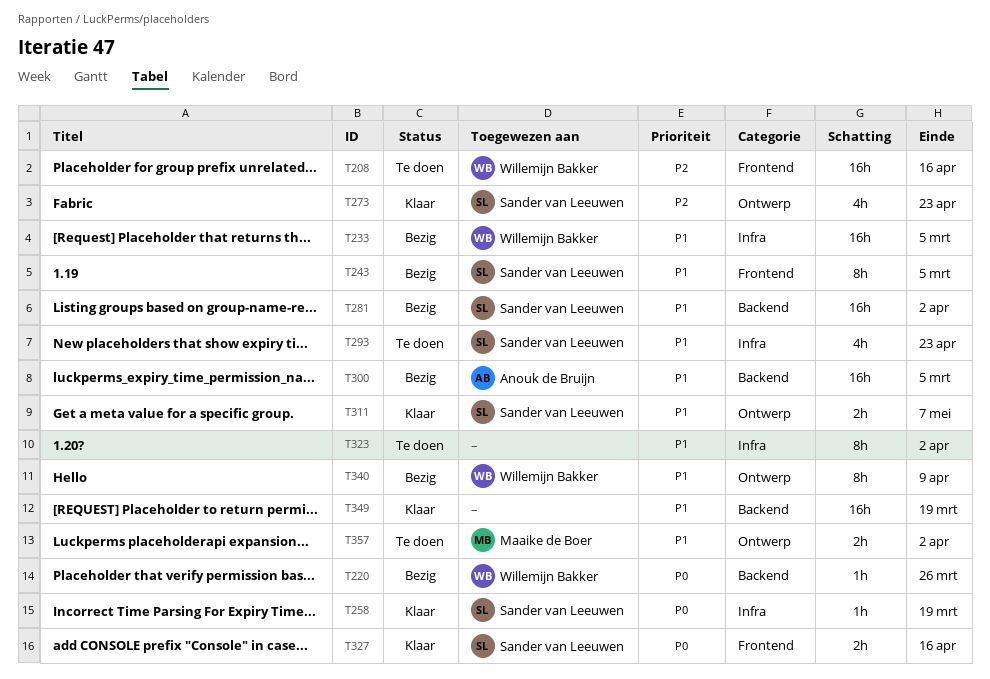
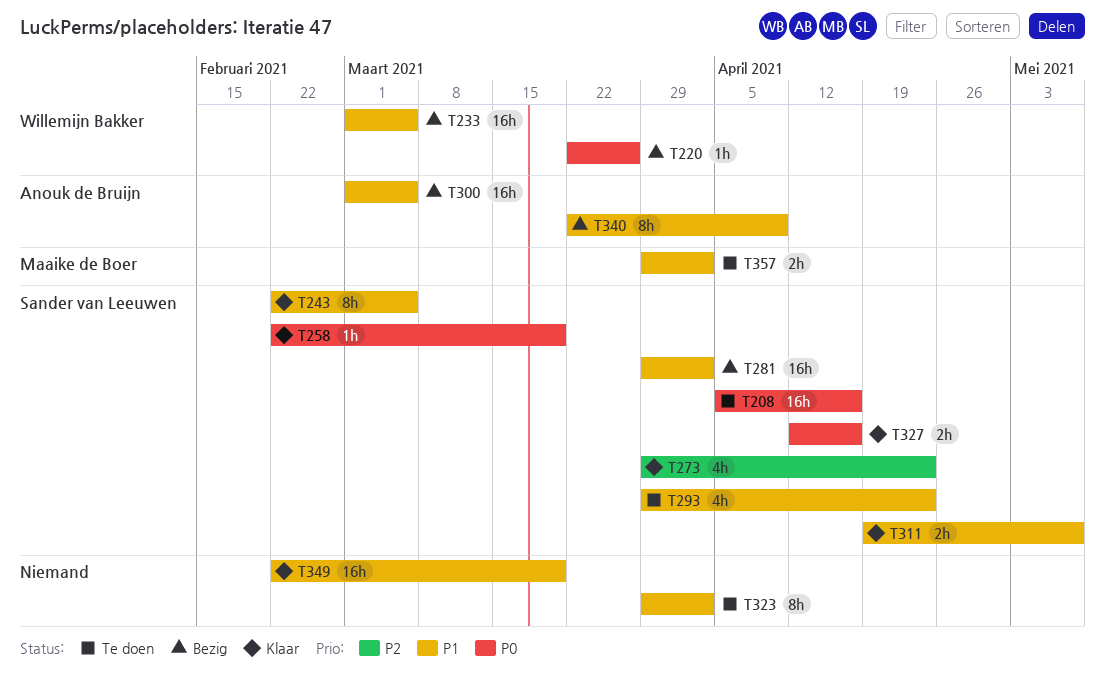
T208, owner: Willemijn Bakker -> Sander van Leeuwen
T208, priority: P2 -> P0
T243, status: Bezig -> Klaar
T340, owner: Willemijn Bakker -> Anouk de Bruijn

